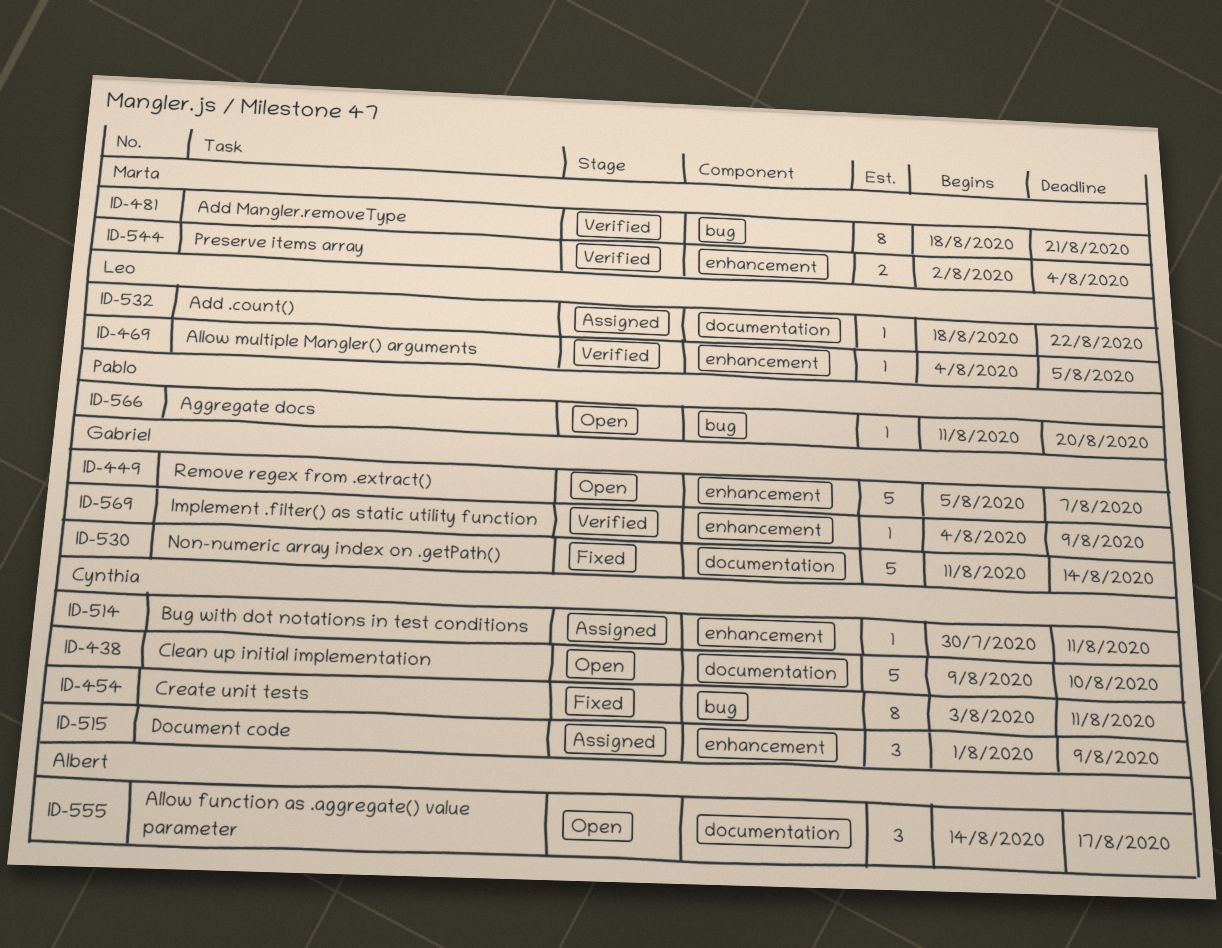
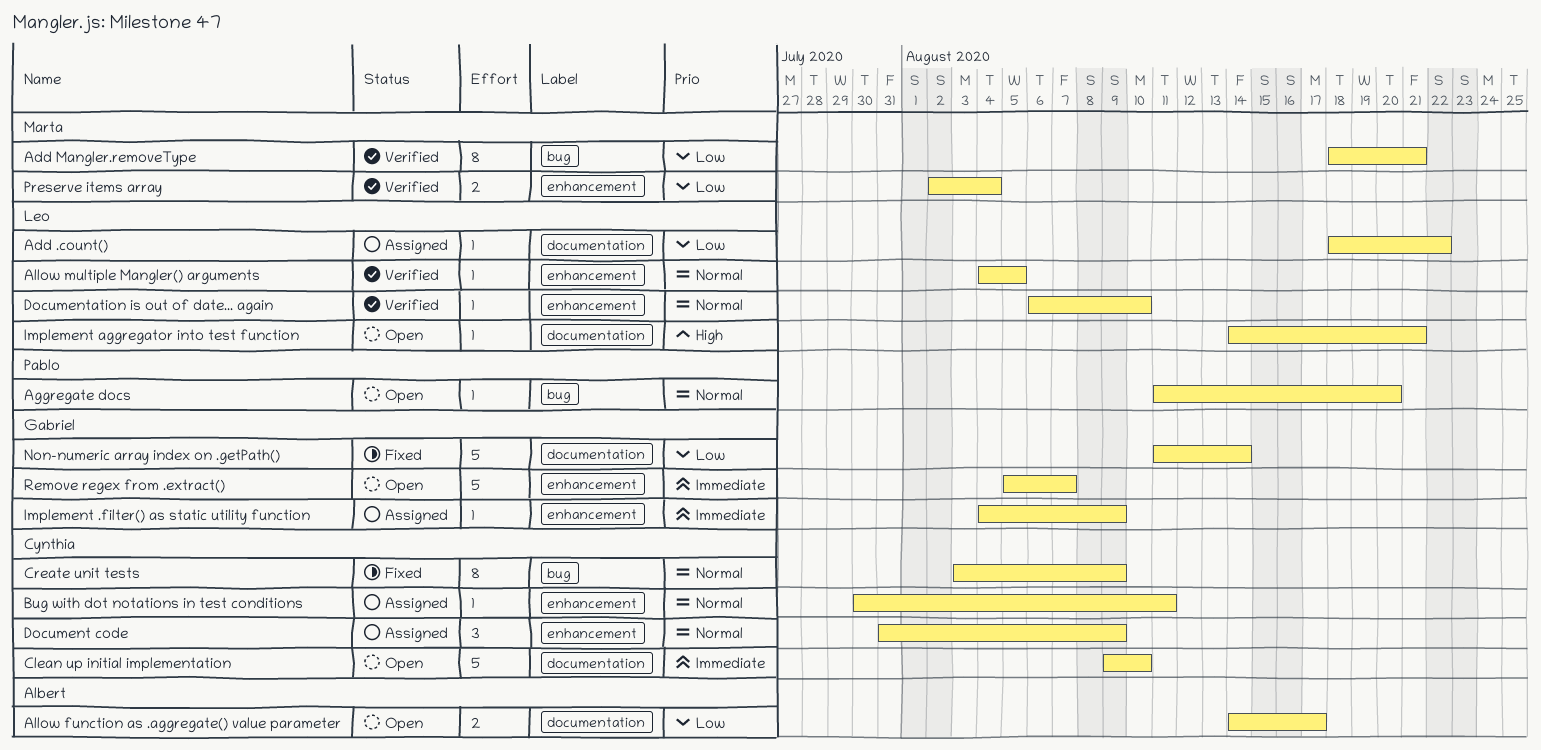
Allow function as .aggregate() value parameter, estimate: 3 -> 2
Create unit tests, due: Aug 11 -> Aug 9
Document code, start: Aug 1 -> Jul 31
Documentation is out of date... again: none -> present
Implement .filter() as static utility function, status: Verified -> Assigned
Implement aggregator into test function: none -> present

